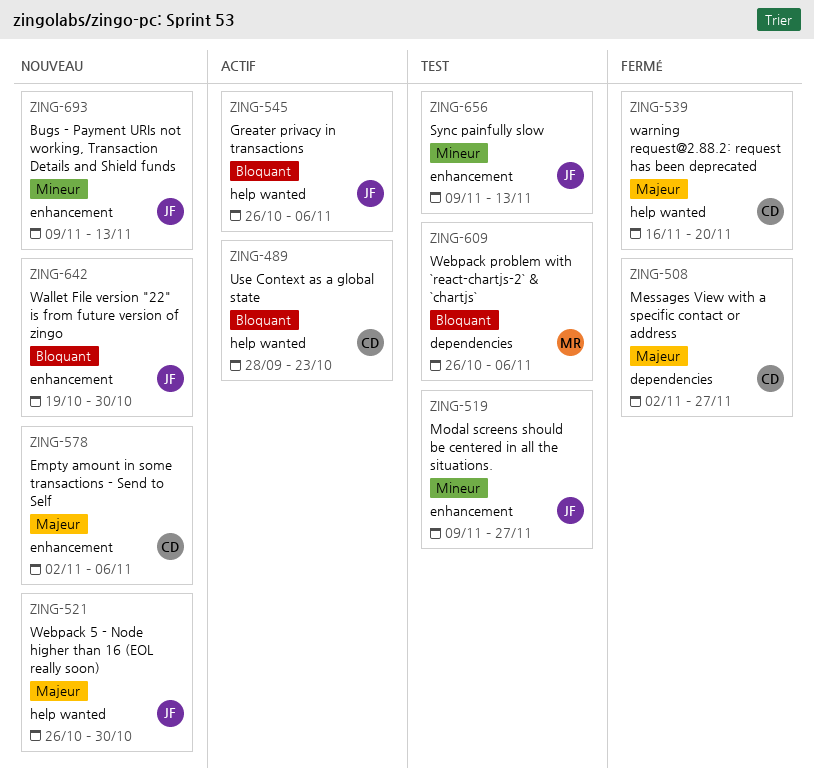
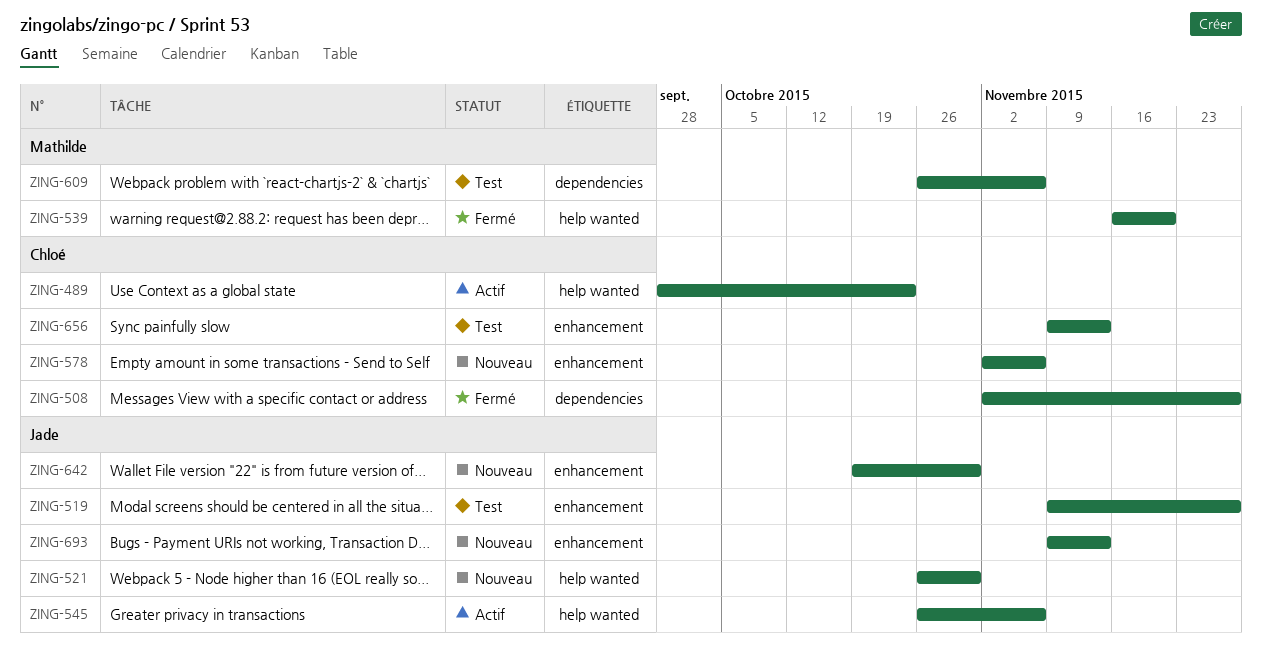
ZING-539, owner: Chloé -> Mathilde
ZING-656, owner: Jade -> Chloé

